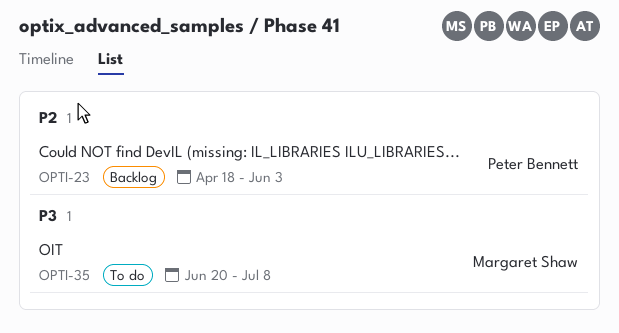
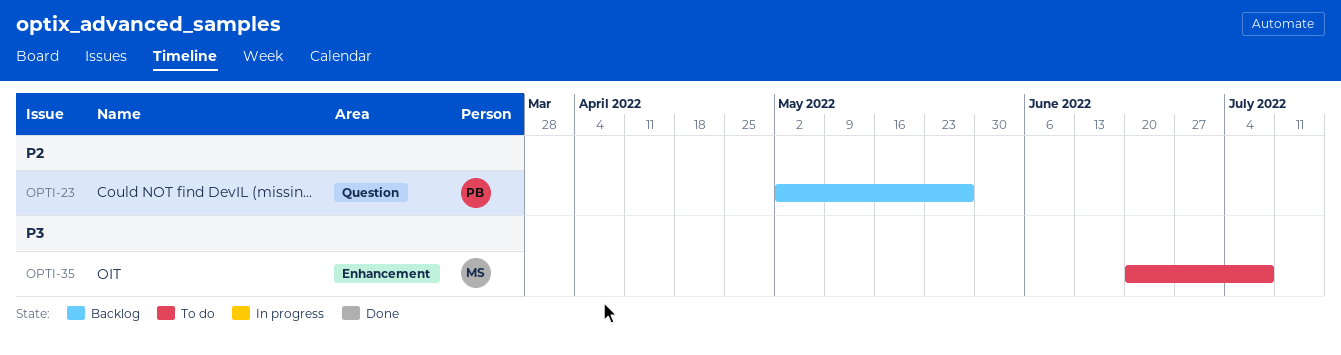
OPTI-23, start: Apr 18 -> May 2
OPTI-23, due: Jun 3 -> May 27

